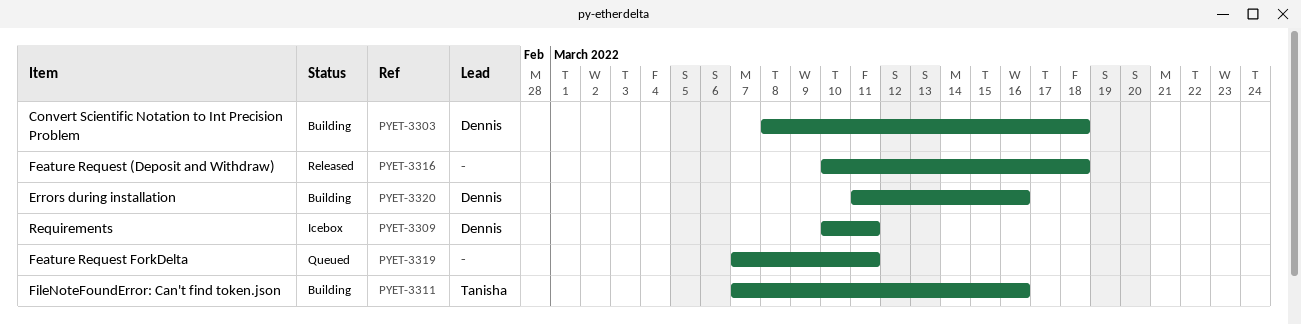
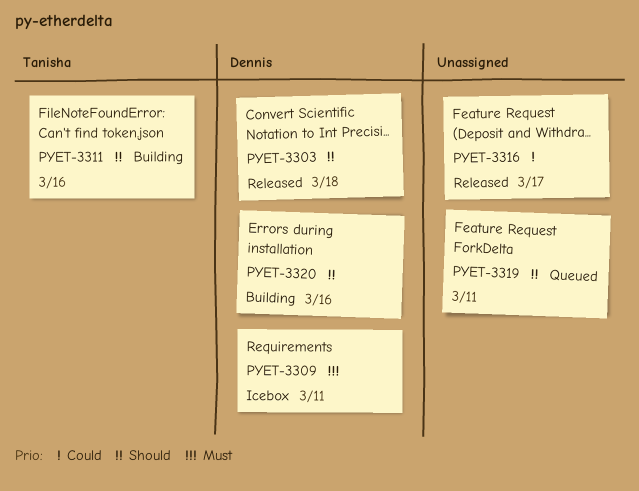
PYET-3303, status: Building -> Released
PYET-3316, due: Mar 18 -> Mar 17

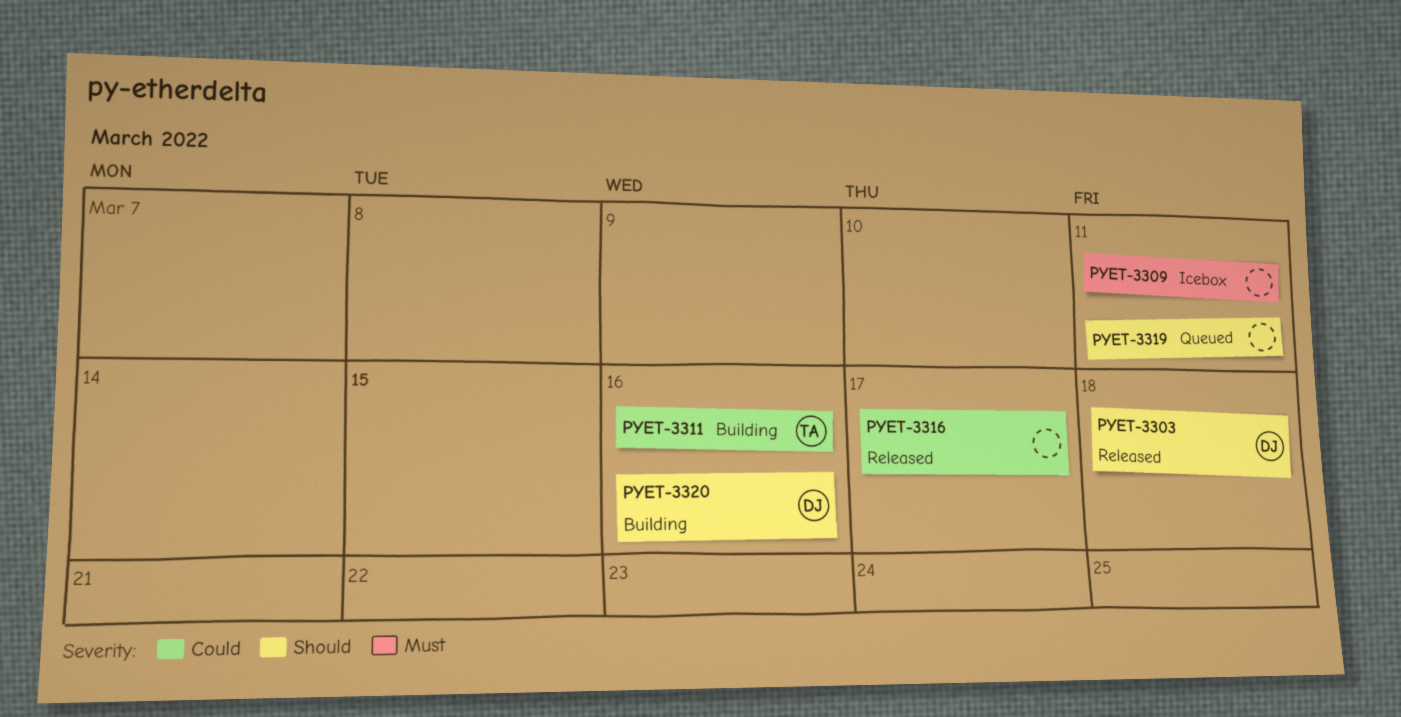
PYET-3309, owner: Dennis -> none
PYET-3311, priority: Should -> Could

